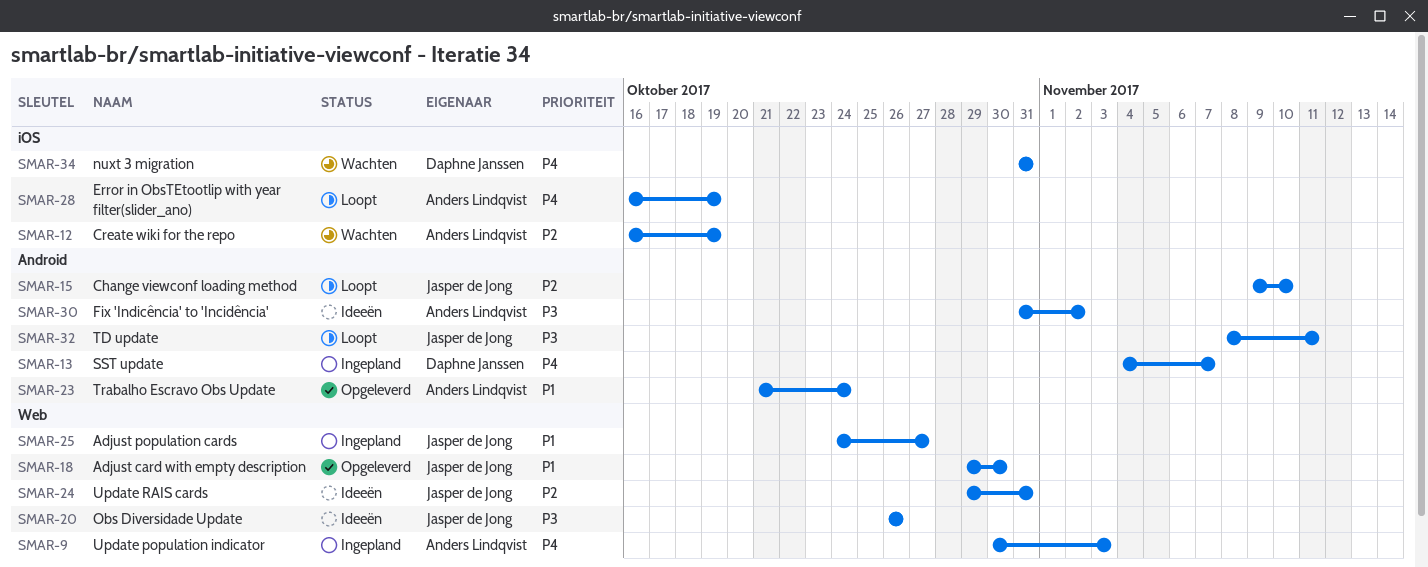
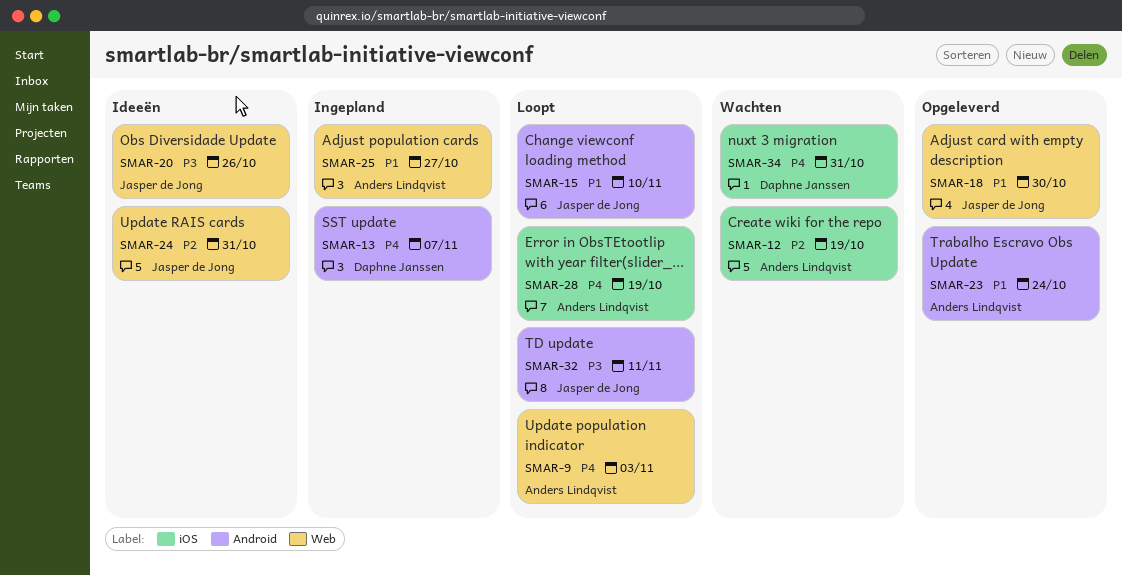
SMAR-9, status: Ingepland -> Loopt
SMAR-15, priority: P2 -> P1
SMAR-25, owner: Jasper de Jong -> Anders Lindqvist
SMAR-30: present -> none

